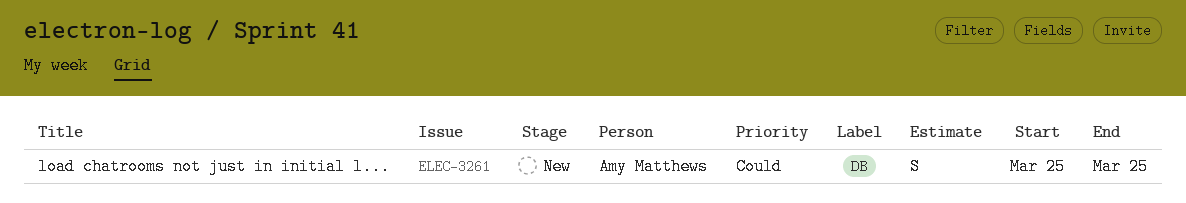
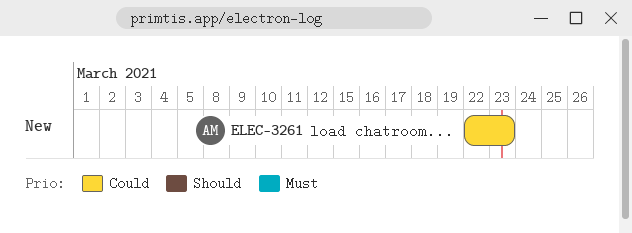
ELEC-3261, start: Mar 25 -> Mar 22
ELEC-3261, due: Mar 25 -> Mar 23

